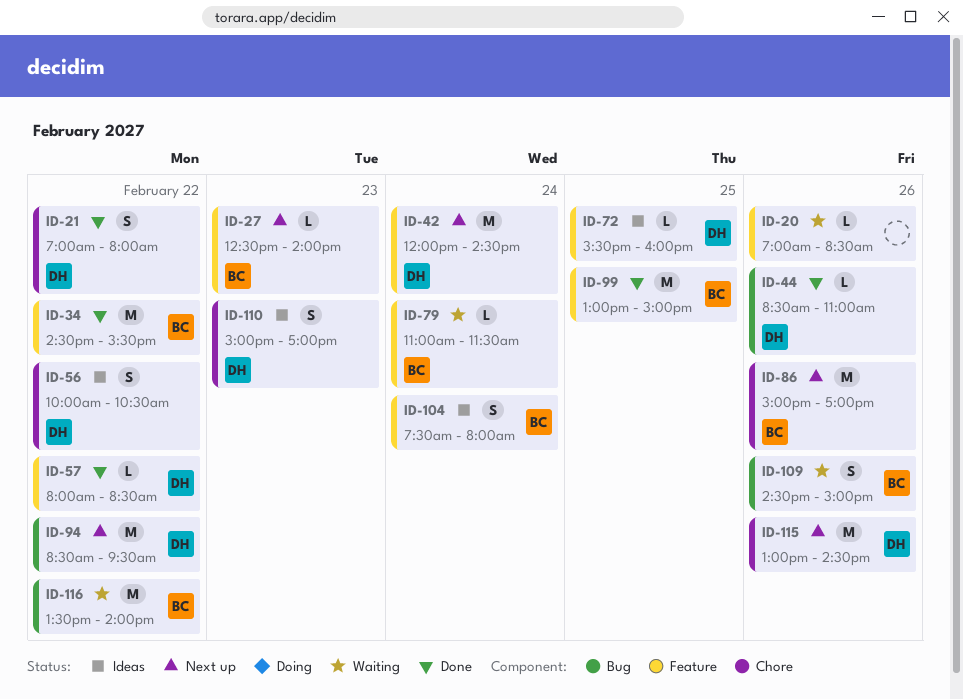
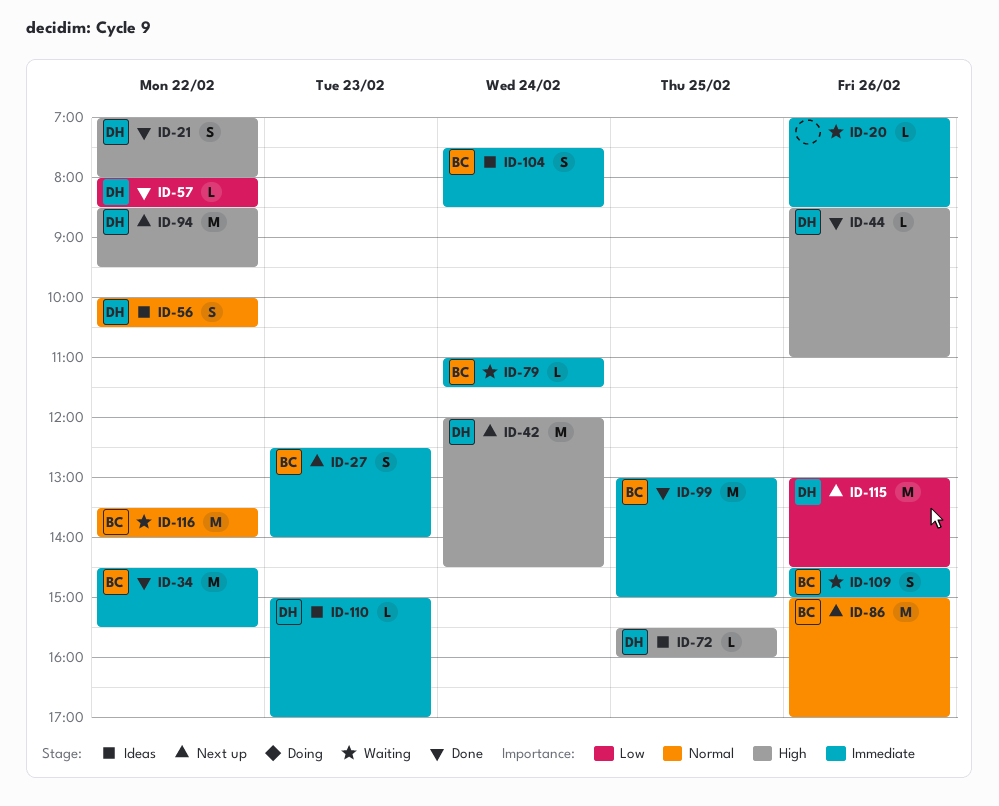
ID-27, estimate: L -> S
ID-104, ends: 08:00 -> 08:30
ID-110, estimate: S -> L

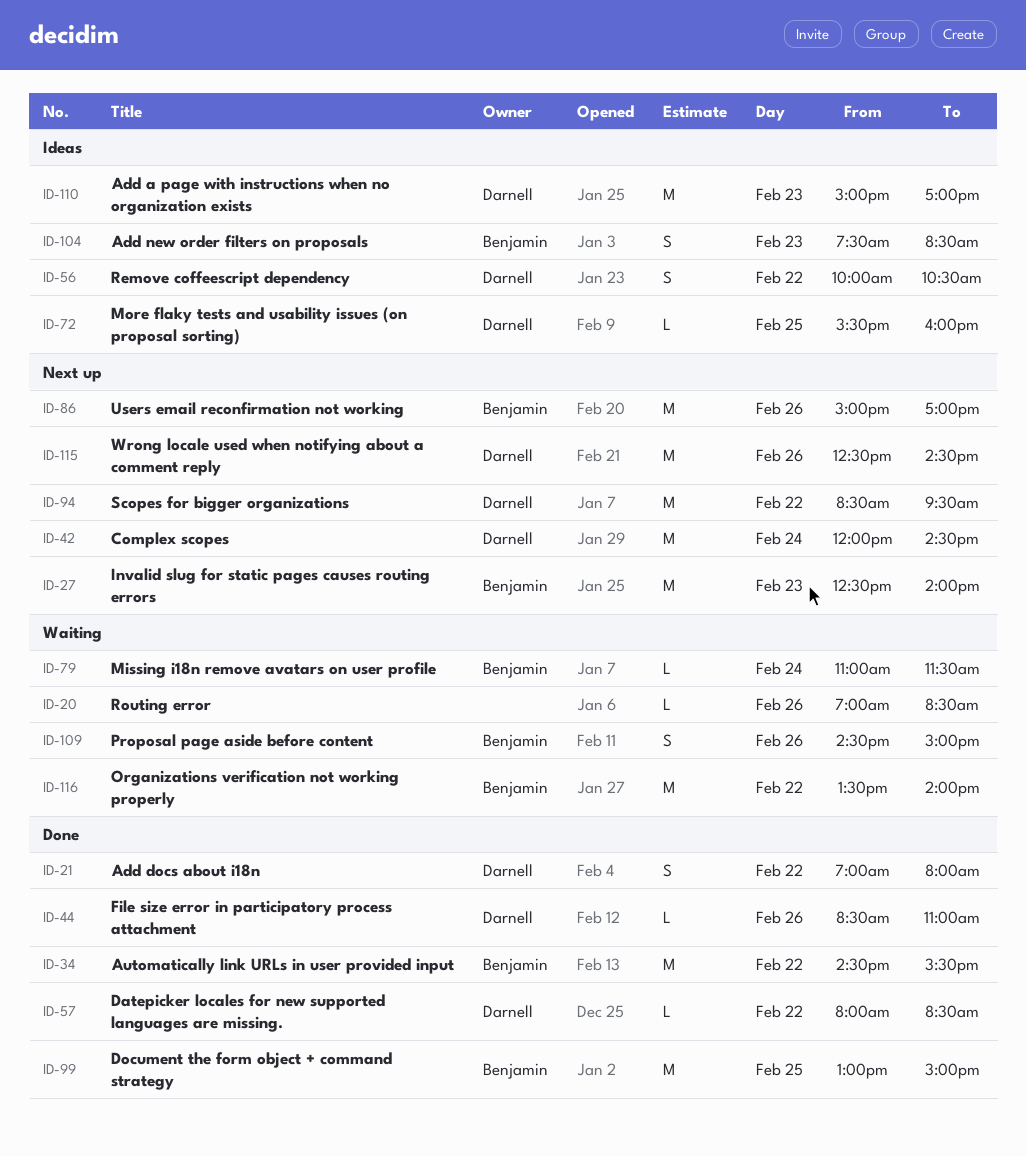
ID-27, estimate: S -> M
ID-104, day: Feb 24 -> Feb 23
ID-110, estimate: L -> M
ID-115, begins: 13:00 -> 12:30

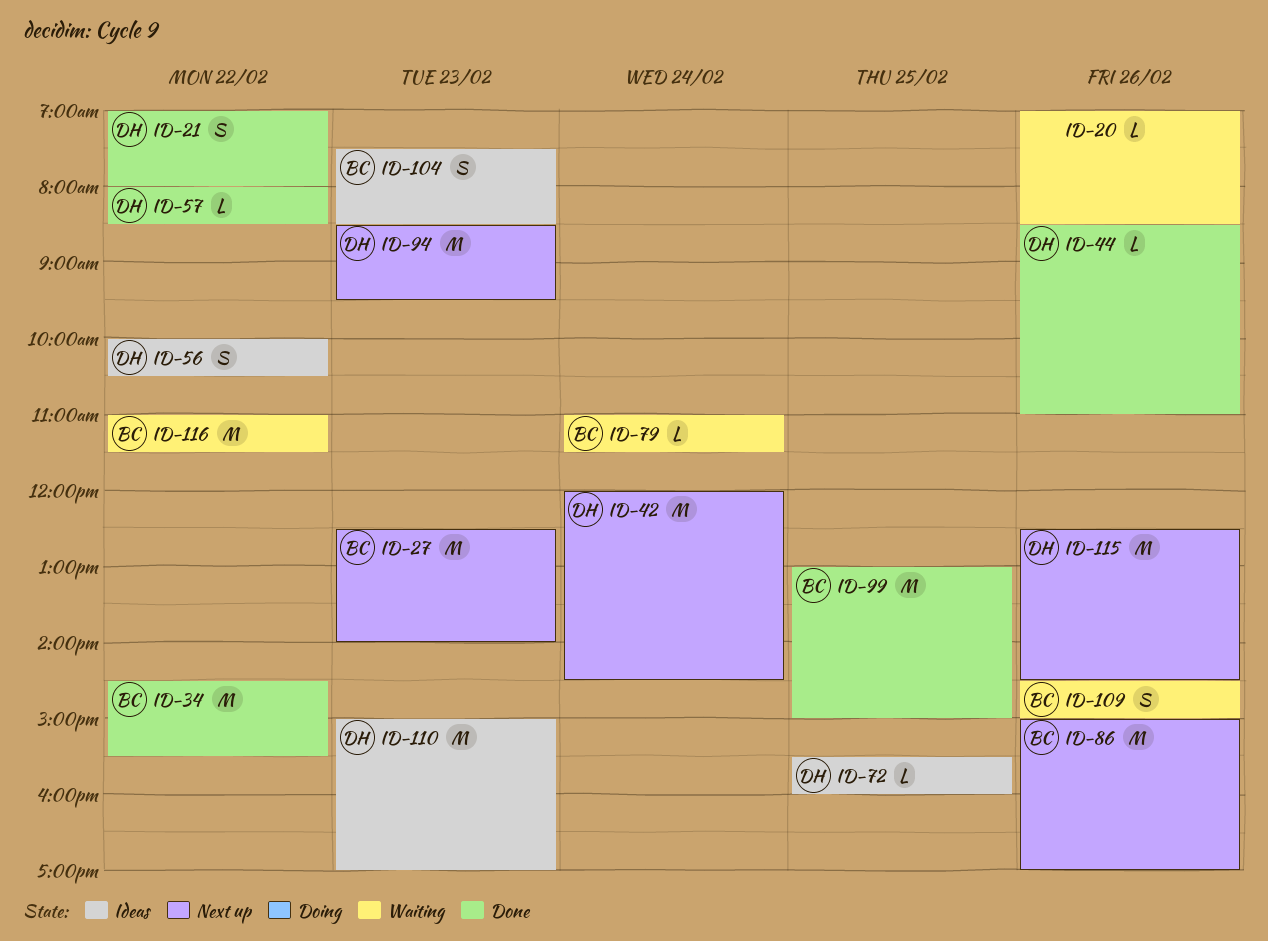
ID-94, day: Feb 22 -> Feb 23
ID-116, begins: 13:30 -> 11:00
ID-116, ends: 14:00 -> 11:30

